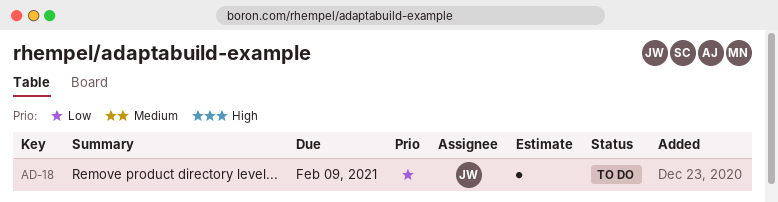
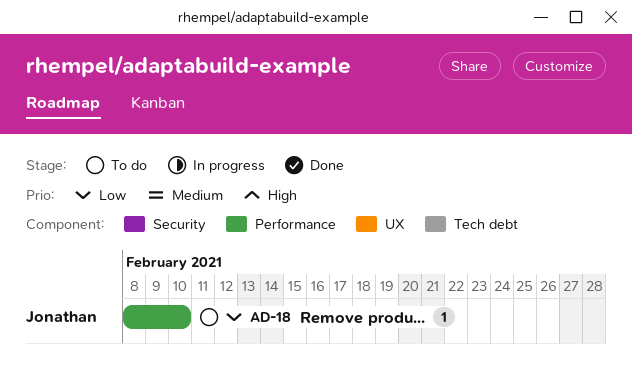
AD-18, due: Feb 9 -> Feb 10

